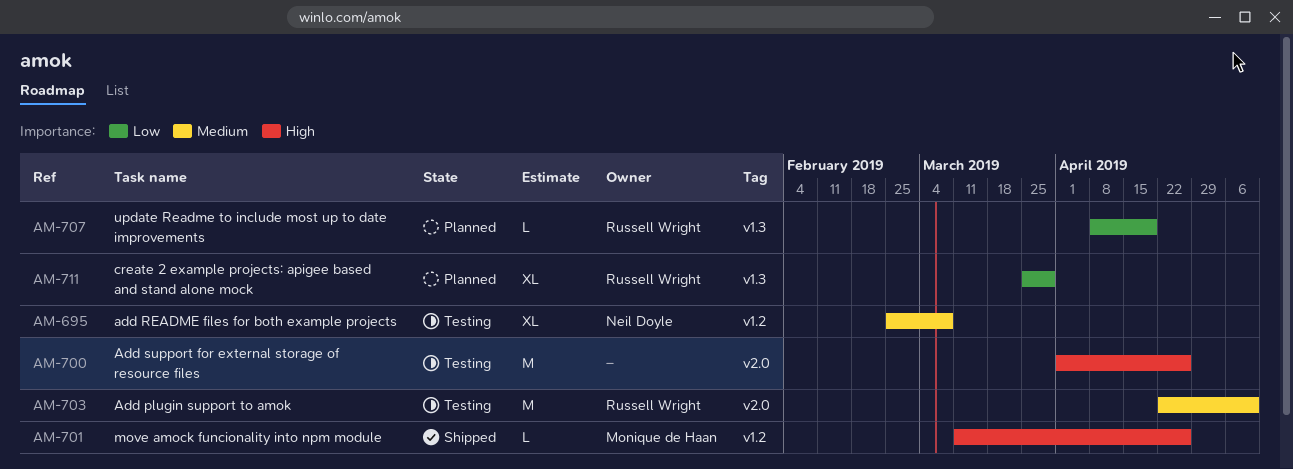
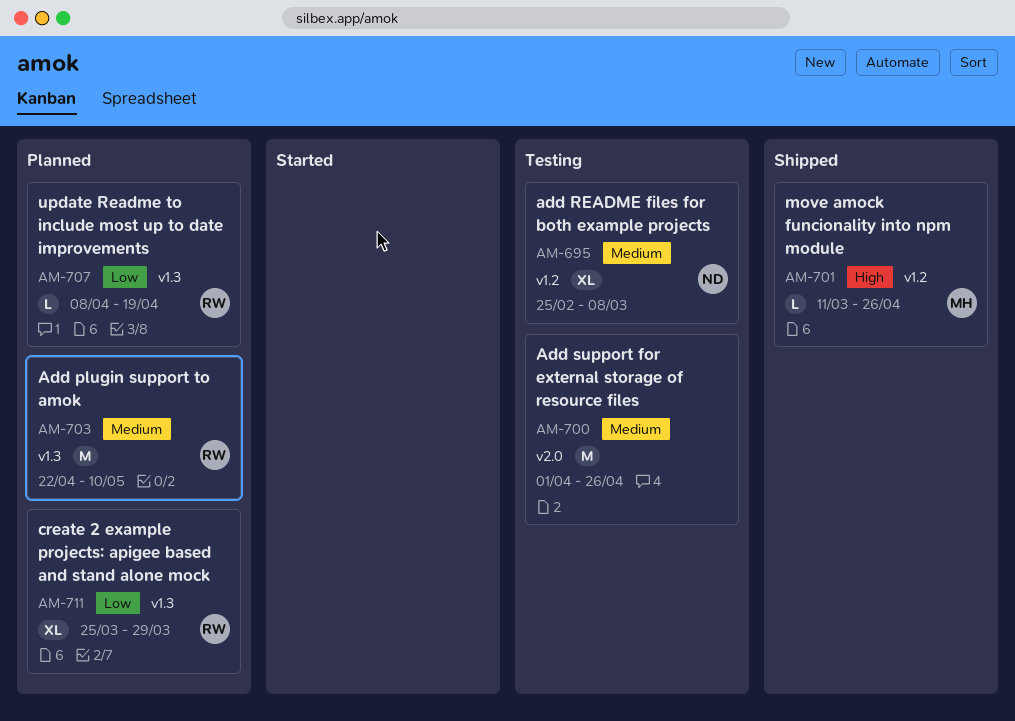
AM-700, priority: High -> Medium
AM-703, status: Testing -> Planned
AM-703, label: v2.0 -> v1.3

